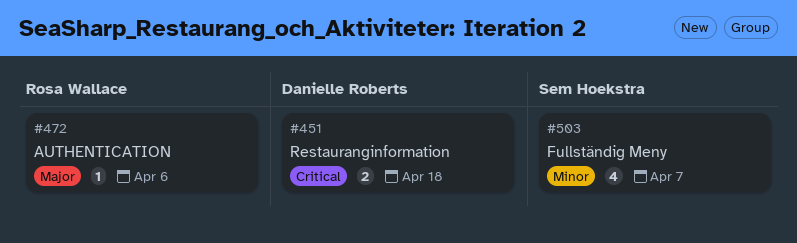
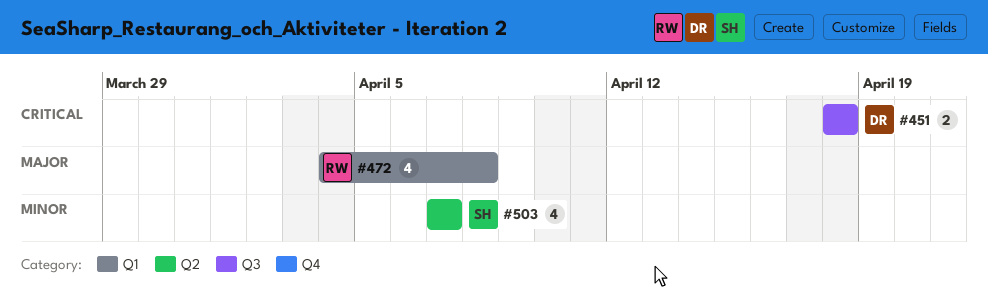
#472, estimate: 1 -> 4
#472, due: Apr 6 -> Apr 8

